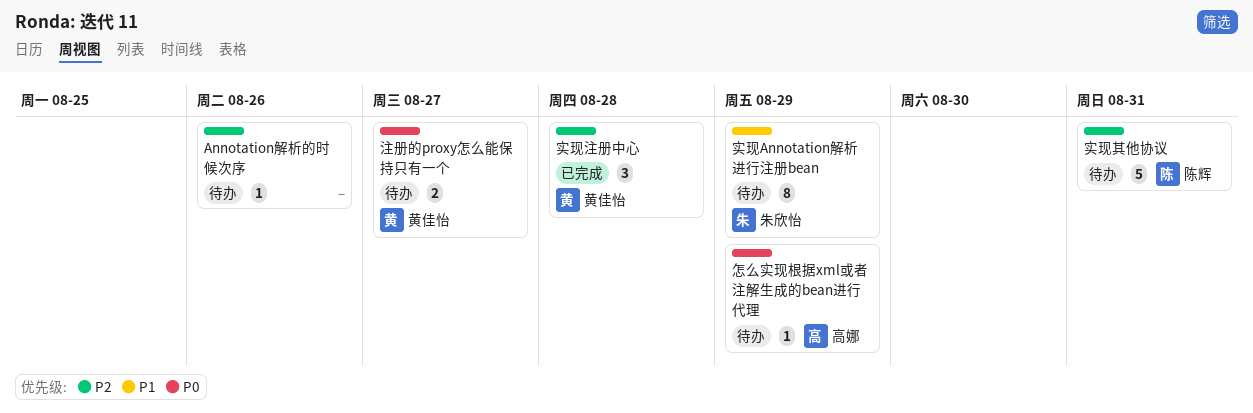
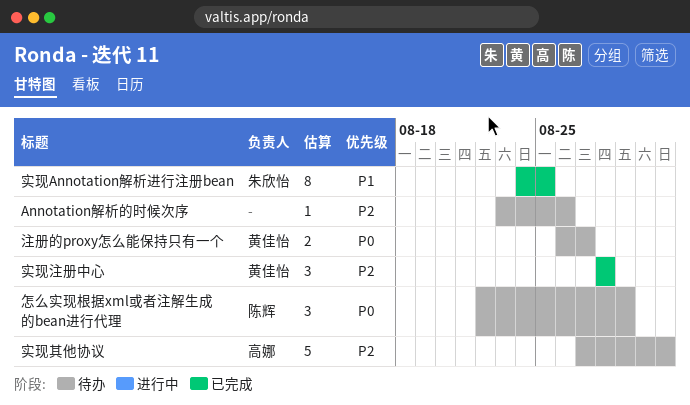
实现Annotation解析进行注册bean, status: 待办 -> 已完成
实现Annotation解析进行注册bean, due: Aug 29 -> Aug 25
实现其他协议, owner: 陈辉 -> 高娜
怎么实现根据xml或者注解生成的bean进行代理, owner: 高娜 -> 陈辉
怎么实现根据xml或者注解生成的bean进行代理, estimate: 1 -> 3

